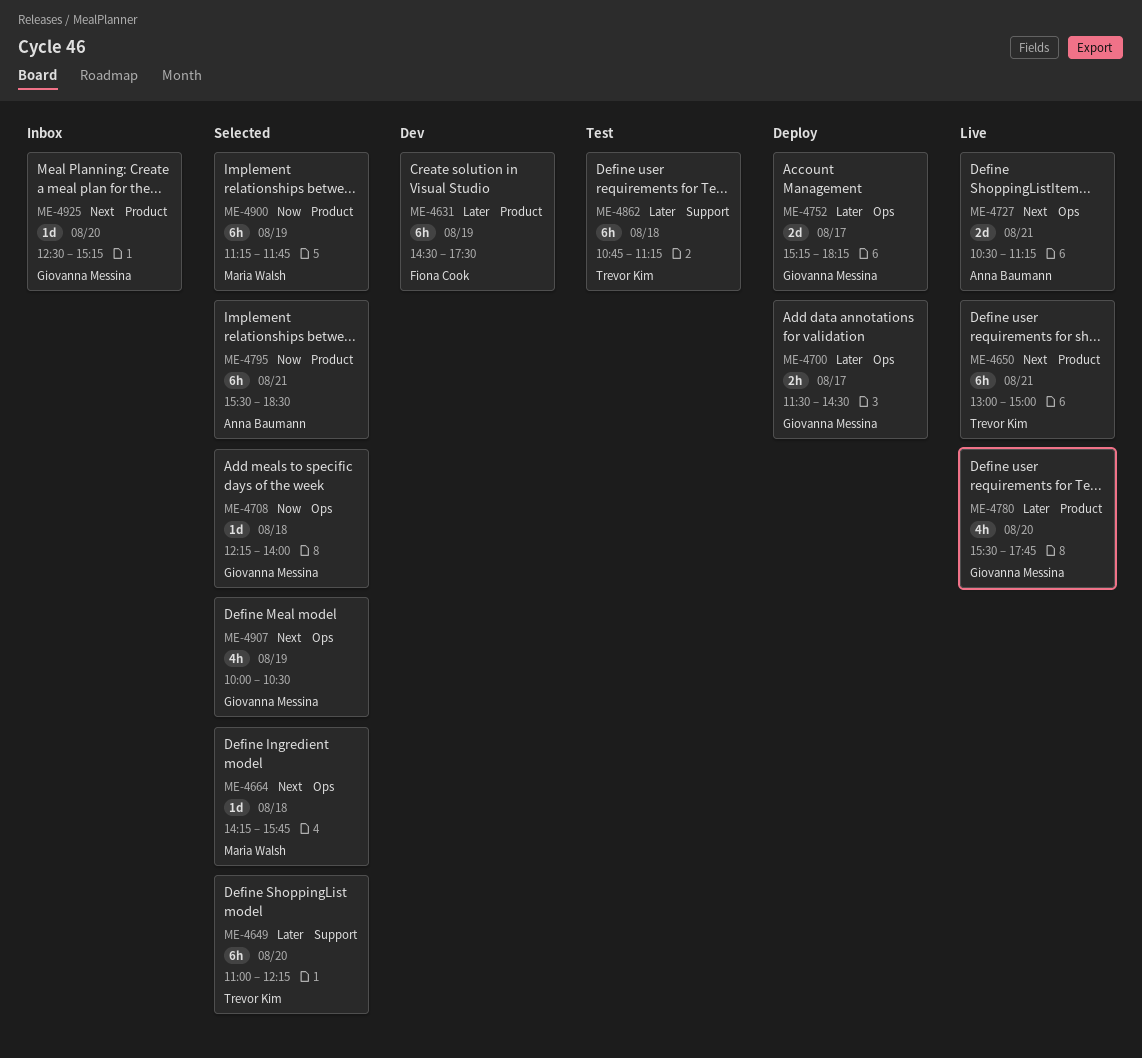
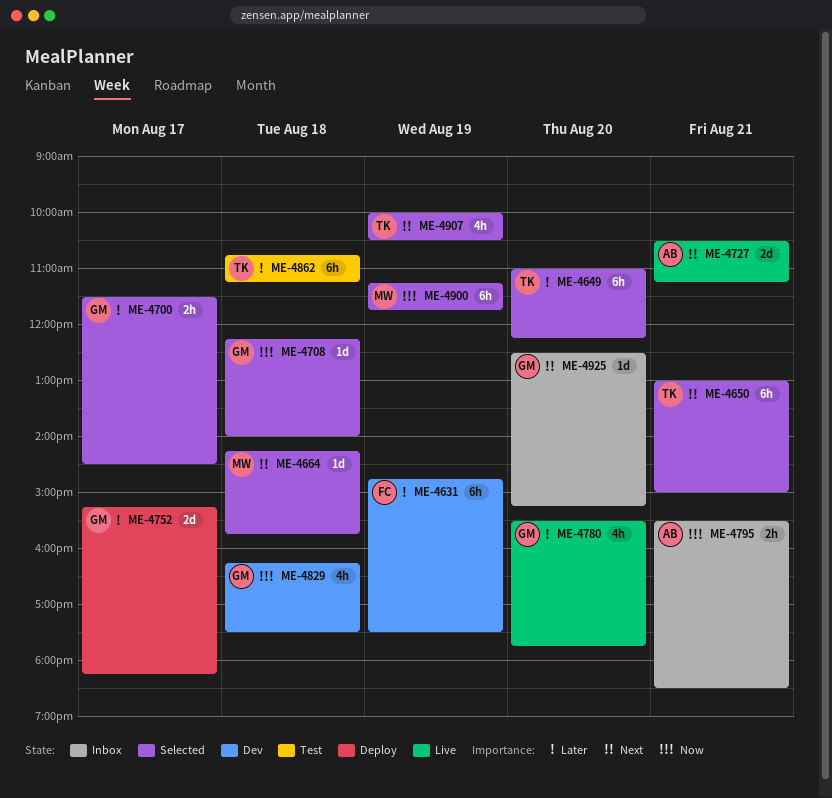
ME-4631, begins: 14:30 -> 14:45
ME-4650, status: Live -> Selected
ME-4700, status: Deploy -> Selected
ME-4795, status: Selected -> Inbox
ME-4795, estimate: 6h -> 2h
ME-4829: none -> present
ME-4907, owner: Giovanna Messina -> Trevor Kim

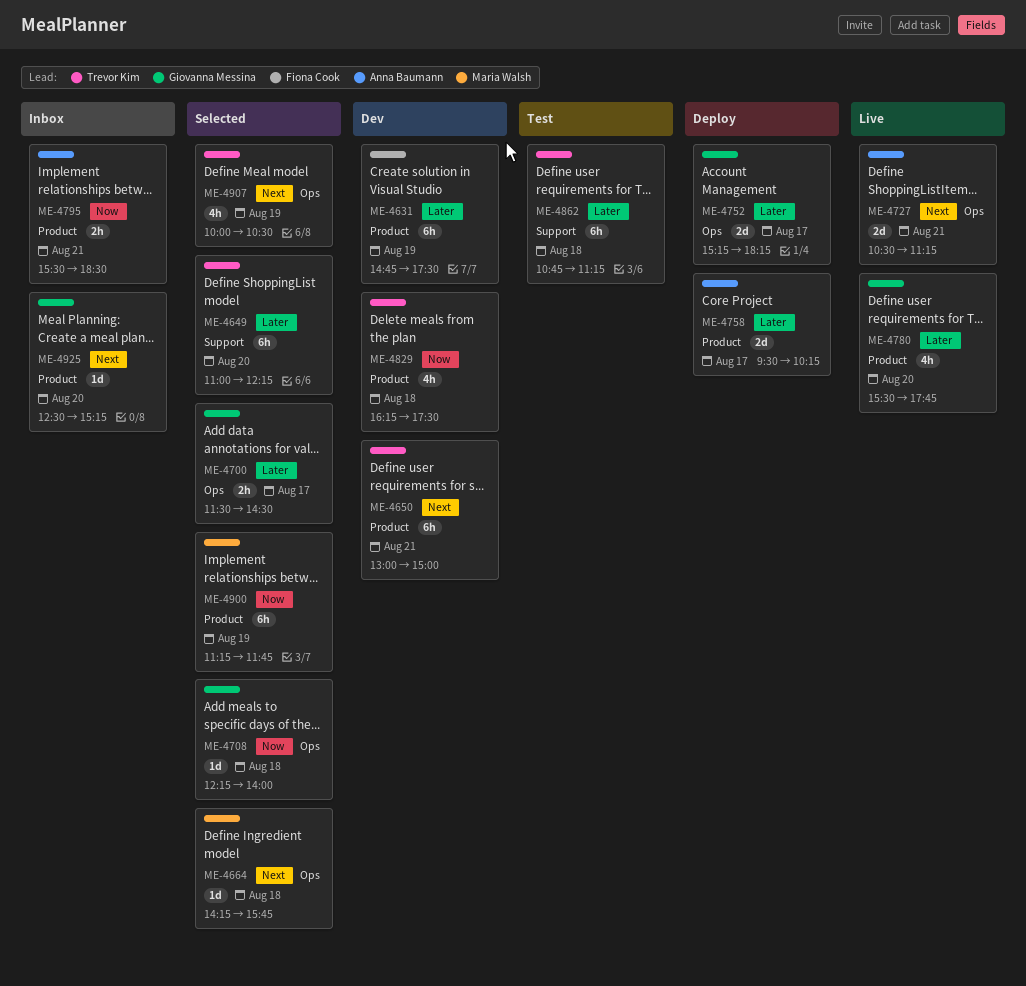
ME-4650, status: Selected -> Dev
ME-4758: none -> present
ME-4829, owner: Giovanna Messina -> Trevor Kim

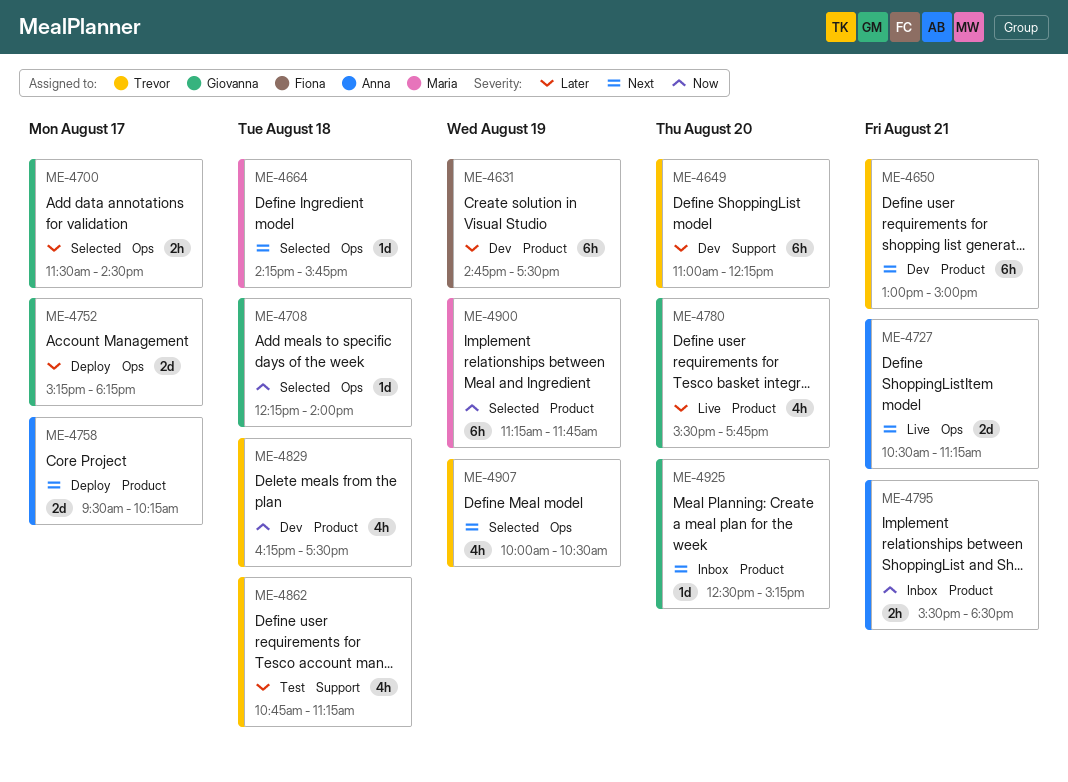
ME-4649, status: Selected -> Dev
ME-4758, priority: Later -> Next
ME-4862, estimate: 6h -> 4h

